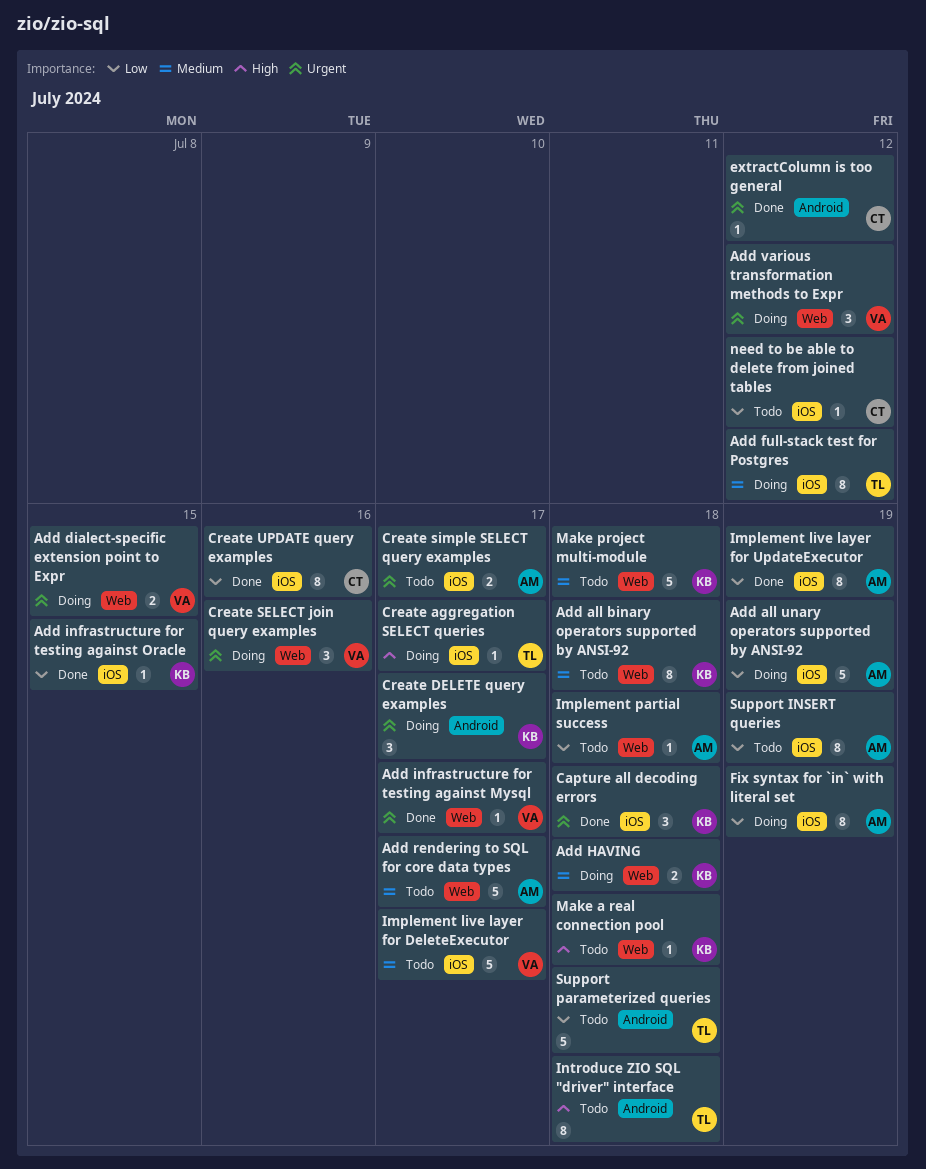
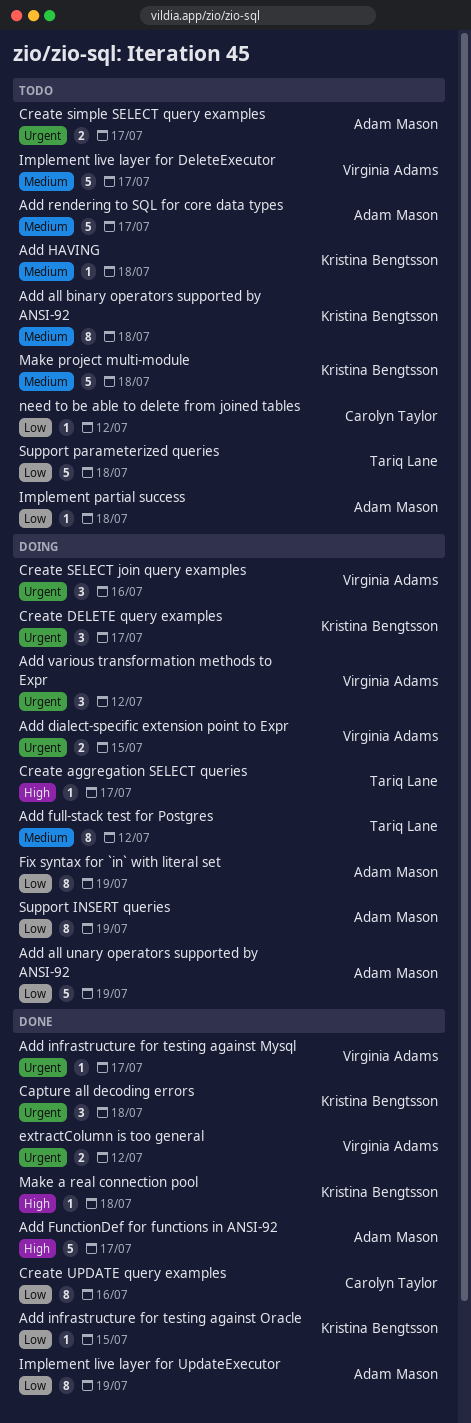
Add FunctionDef for functions in ANSI-92: none -> present
Add HAVING, status: Doing -> Todo
Add HAVING, estimate: 2 -> 1
extractColumn is too general, owner: Carolyn Taylor -> Virginia Adams
extractColumn is too general, estimate: 1 -> 2
Introduce ZIO SQL "driver" interface: present -> none
Make a real connection pool, status: Todo -> Done
Support INSERT queries, status: Todo -> Doing

